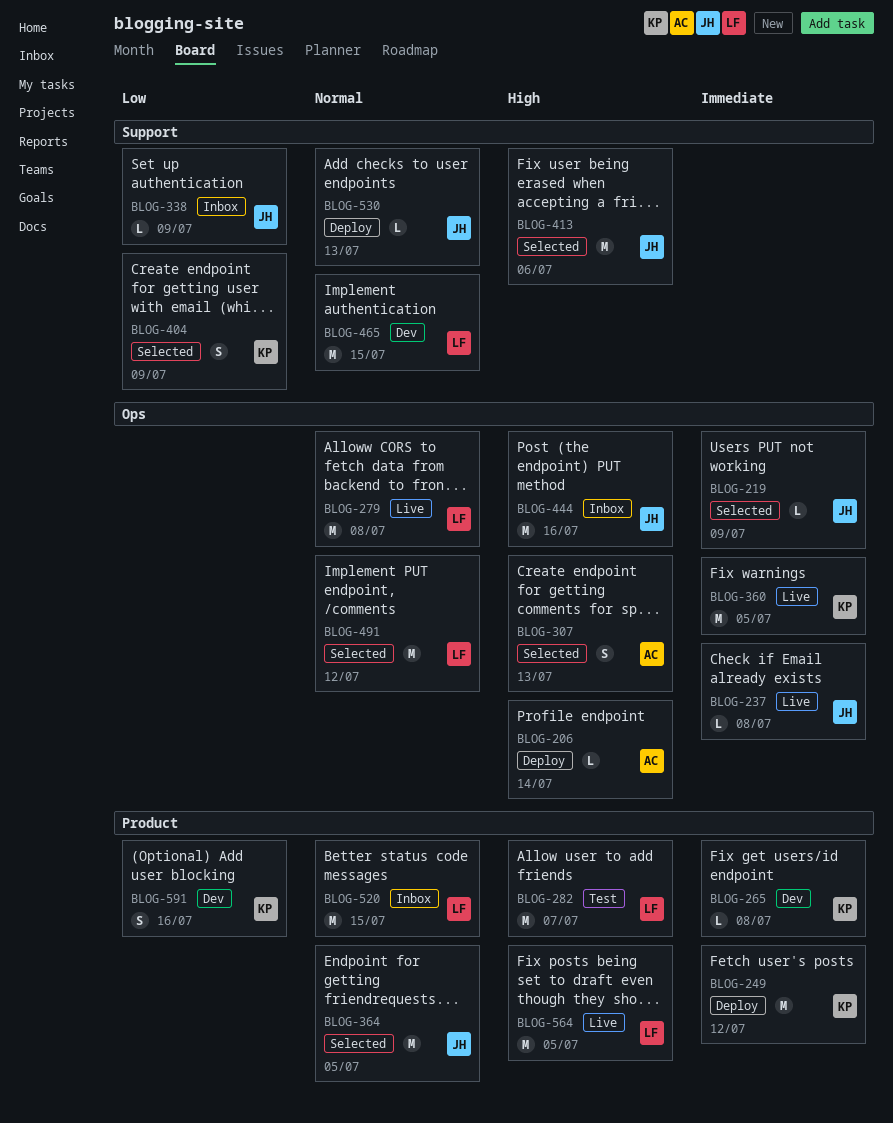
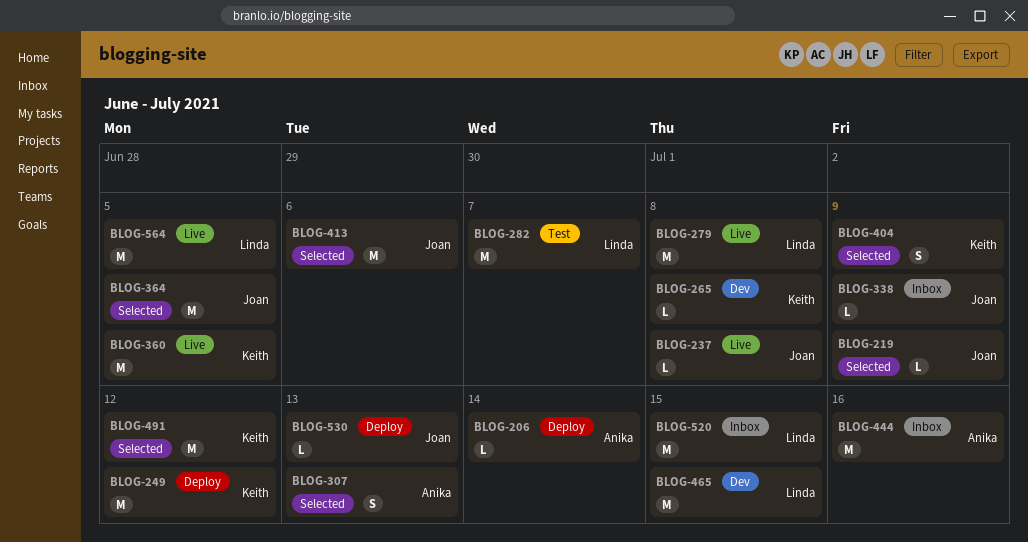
BLOG-444, owner: Joan -> Anika
BLOG-491, owner: Linda -> Keith
BLOG-591: present -> none

